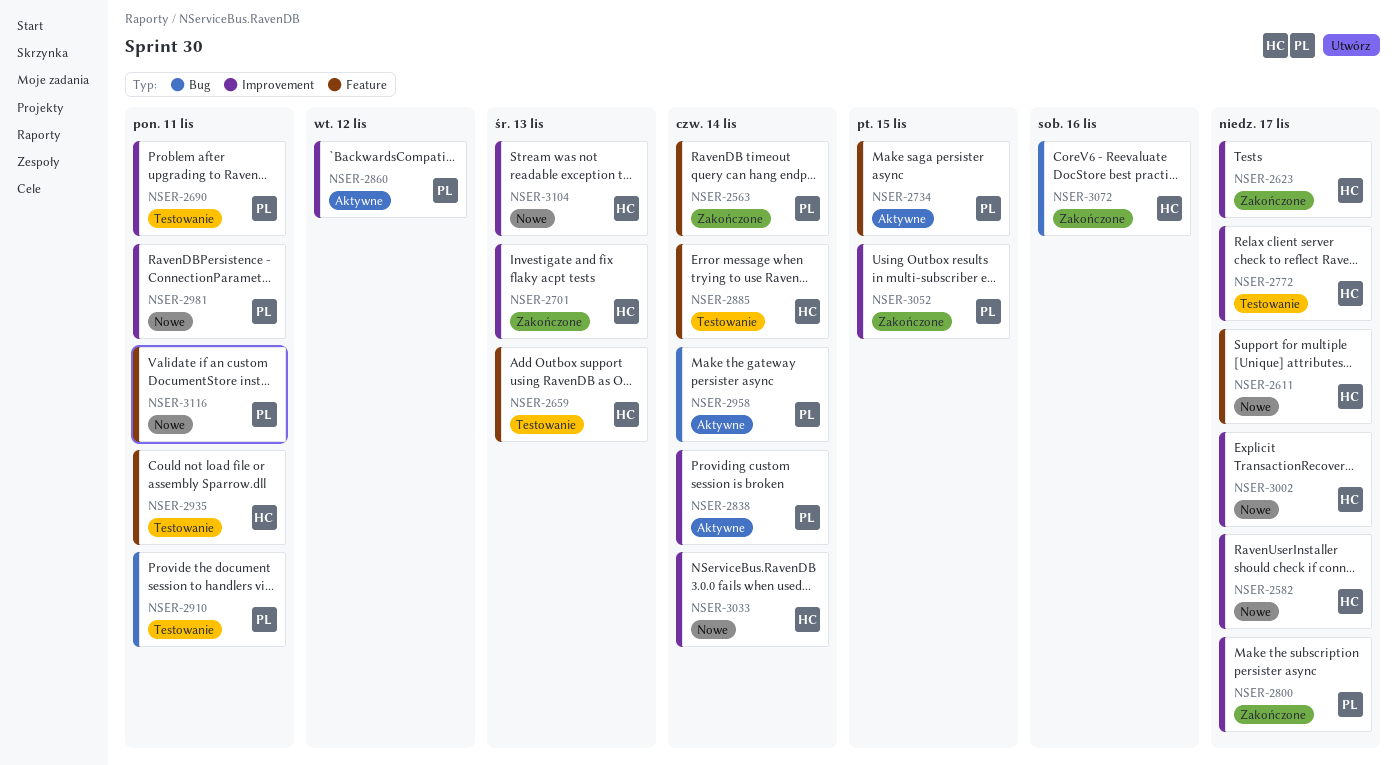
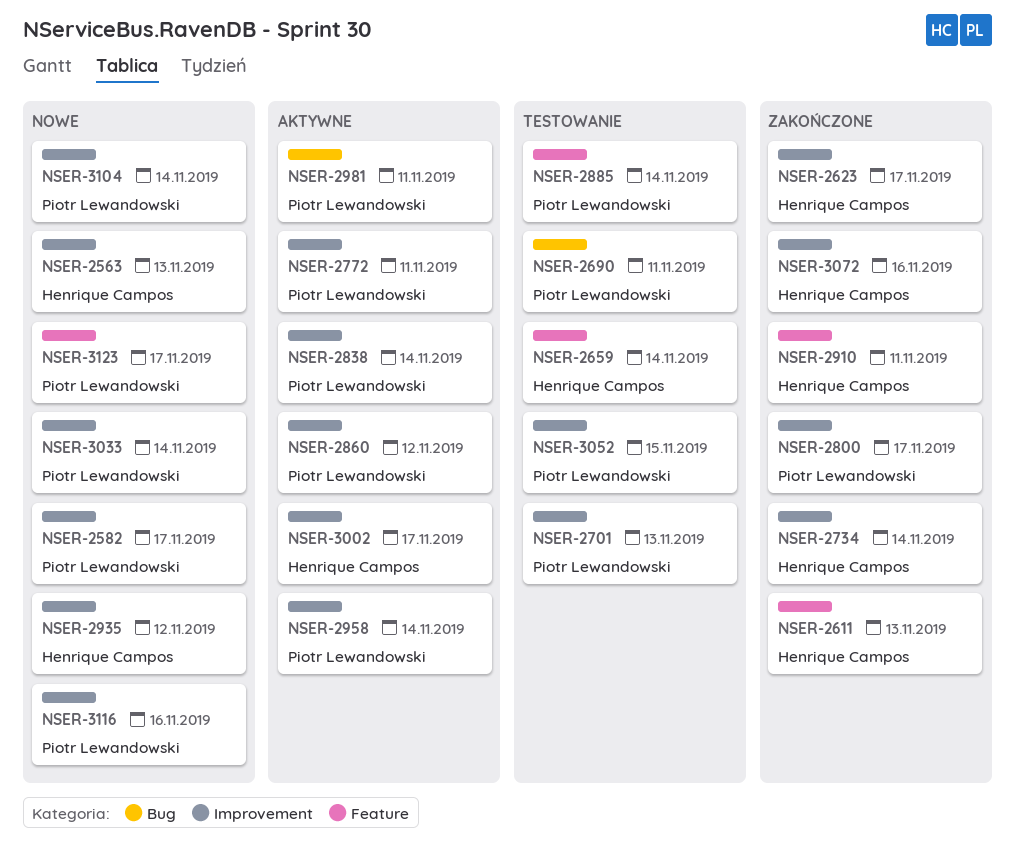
NSER-2563, status: Zakończone -> Nowe
NSER-2563, owner: Piotr Lewandowski -> Henrique Campos
NSER-2563, label: Feature -> Improvement
NSER-2563, due: Nov 14 -> Nov 13
NSER-2582, owner: Henrique Campos -> Piotr Lewandowski
NSER-2611, status: Nowe -> Zakończone
NSER-2611, due: Nov 17 -> Nov 13
NSER-2659, due: Nov 13 -> Nov 14
NSER-2690, label: Improvement -> Bug
NSER-2701, status: Zakończone -> Testowanie
NSER-2701, owner: Henrique Campos -> Piotr Lewandowski
NSER-2734, status: Aktywne -> Zakończone
NSER-2734, owner: Piotr Lewandowski -> Henrique Campos
NSER-2734, label: Feature -> Improvement
NSER-2734, due: Nov 15 -> Nov 14
NSER-2772, status: Testowanie -> Aktywne
NSER-2772, owner: Henrique Campos -> Piotr Lewandowski
NSER-2772, due: Nov 17 -> Nov 11
NSER-2885, owner: Henrique Campos -> Piotr Lewandowski
NSER-2910, status: Testowanie -> Zakończone
NSER-2910, owner: Piotr Lewandowski -> Henrique Campos
NSER-2910, label: Bug -> Feature
NSER-2935, status: Testowanie -> Nowe
NSER-2935, label: Feature -> Improvement
NSER-2935, due: Nov 11 -> Nov 12
NSER-2958, label: Bug -> Improvement
NSER-2981, status: Nowe -> Aktywne
NSER-2981, label: Improvement -> Bug
NSER-3002, status: Nowe -> Aktywne
NSER-3033, owner: Henrique Campos -> Piotr Lewandowski
NSER-3052, status: Zakończone -> Testowanie
NSER-3072, label: Bug -> Improvement
NSER-3104, owner: Henrique Campos -> Piotr Lewandowski
NSER-3104, due: Nov 13 -> Nov 14
NSER-3116, label: Feature -> Improvement
NSER-3116, due: Nov 11 -> Nov 16
NSER-3123: none -> present

